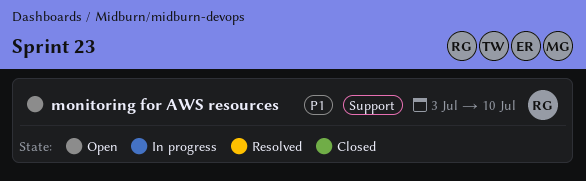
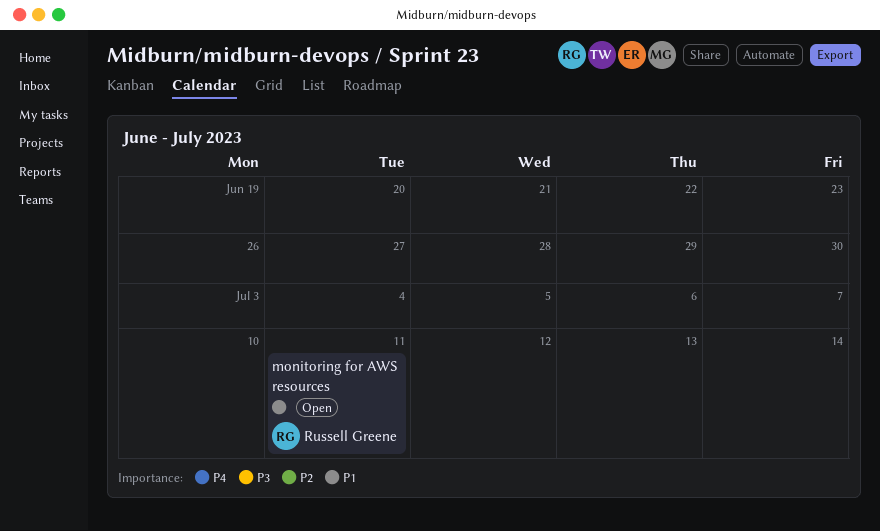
monitoring for AWS resources, due: Jul 10 -> Jul 11

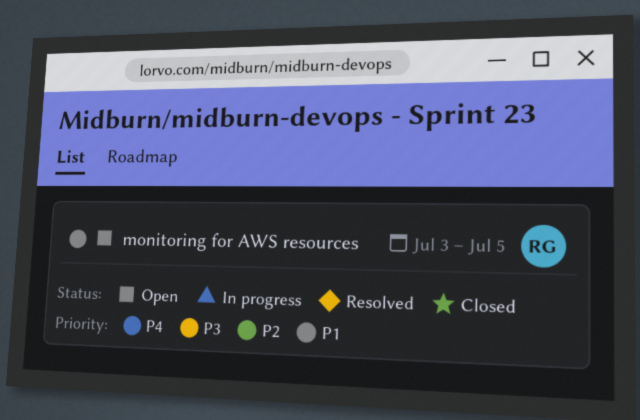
monitoring for AWS resources, due: Jul 11 -> Jul 5

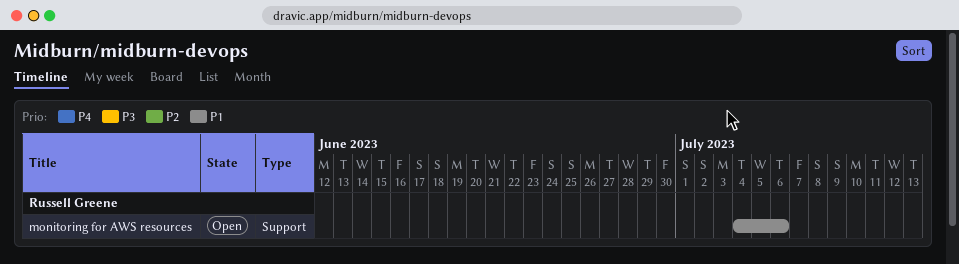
monitoring for AWS resources, start: Jul 3 -> Jul 4
monitoring for AWS resources, due: Jul 5 -> Jul 6

